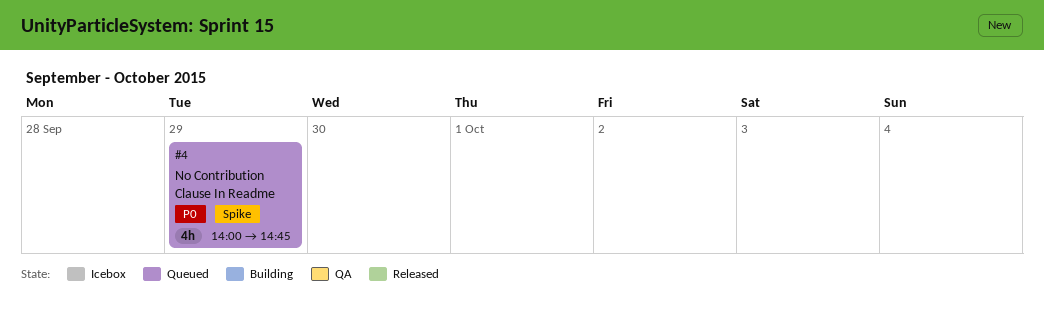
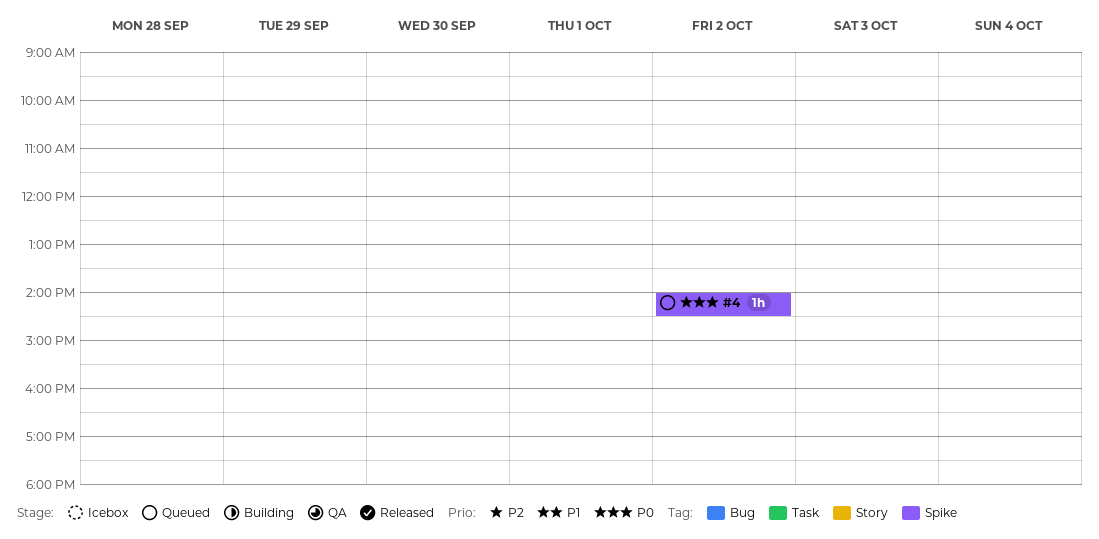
#4, estimate: 4h -> 1h
#4, day: Sep 29 -> Oct 2
#4, ends: 14:45 -> 14:30

